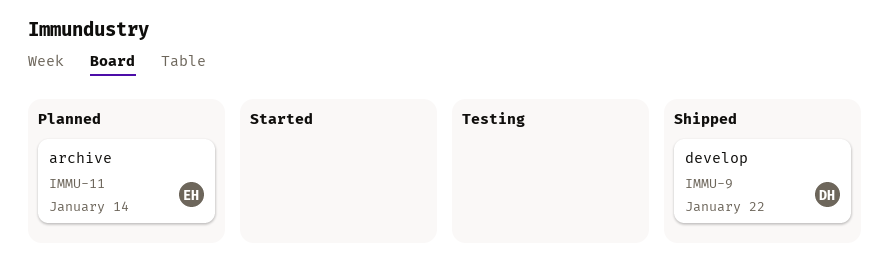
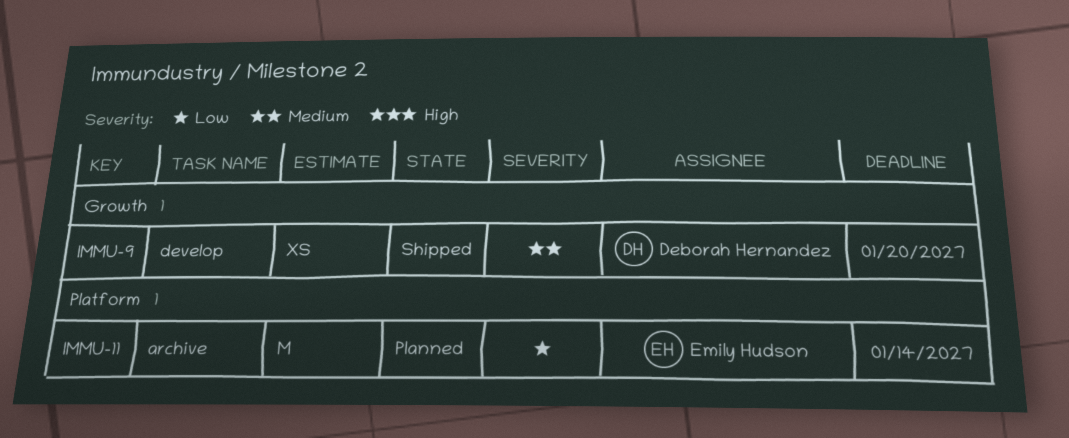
IMMU-9, due: Jan 22 -> Jan 20

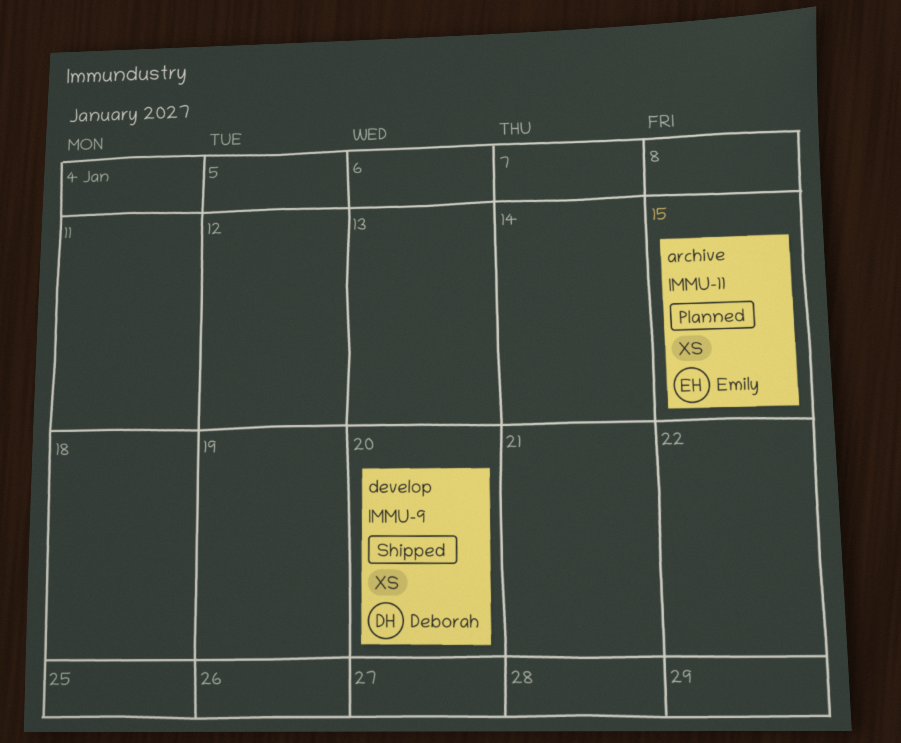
IMMU-11, estimate: M -> XS
IMMU-11, due: Jan 14 -> Jan 15

